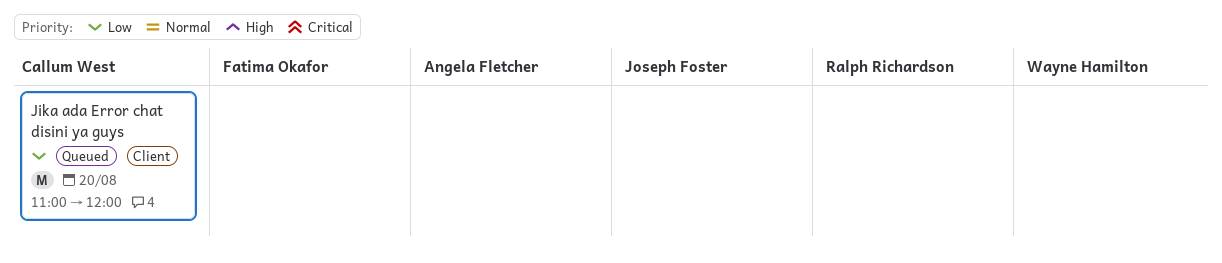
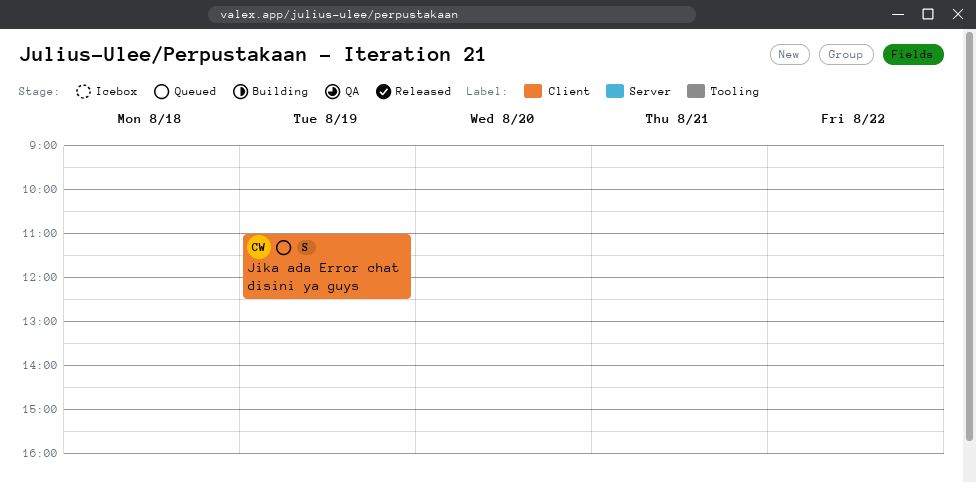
Jika ada Error chat disini ya guys, estimate: M -> S
Jika ada Error chat disini ya guys, day: Aug 20 -> Aug 19
Jika ada Error chat disini ya guys, ends: 12:00 -> 12:30

